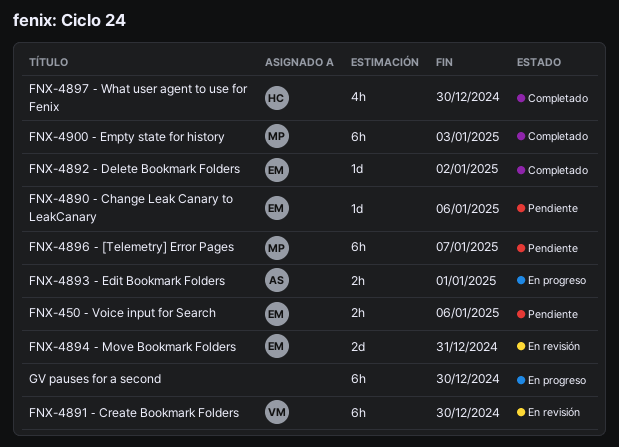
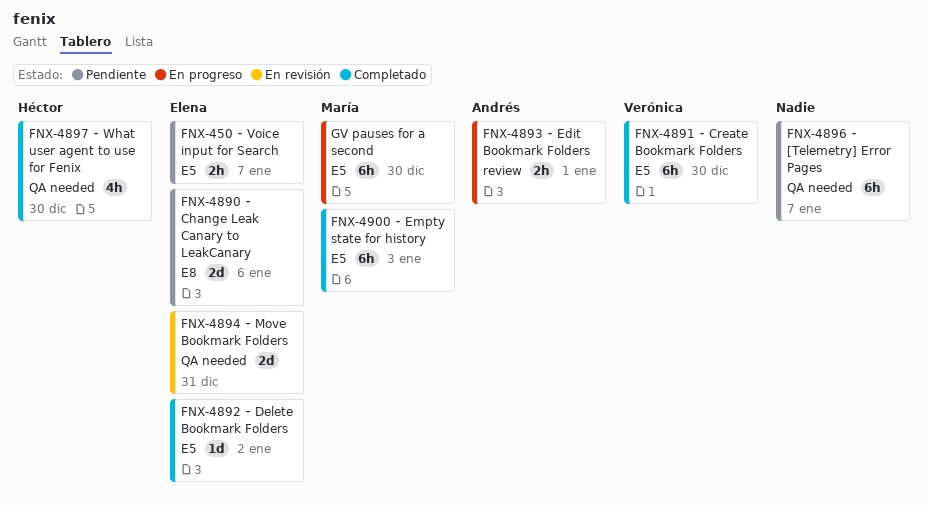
FNX-450 ⁃ Voice input for Search, due: Jan 6 -> Jan 7
FNX-4890 ⁃ Change Leak Canary to LeakCanary, estimate: 1d -> 2d
FNX-4891 ⁃ Create Bookmark Folders, status: En revisión -> Completado
FNX-4896 ⁃ [Telemetry] Error Pages, owner: María -> none
GV pauses for a second, owner: none -> María

